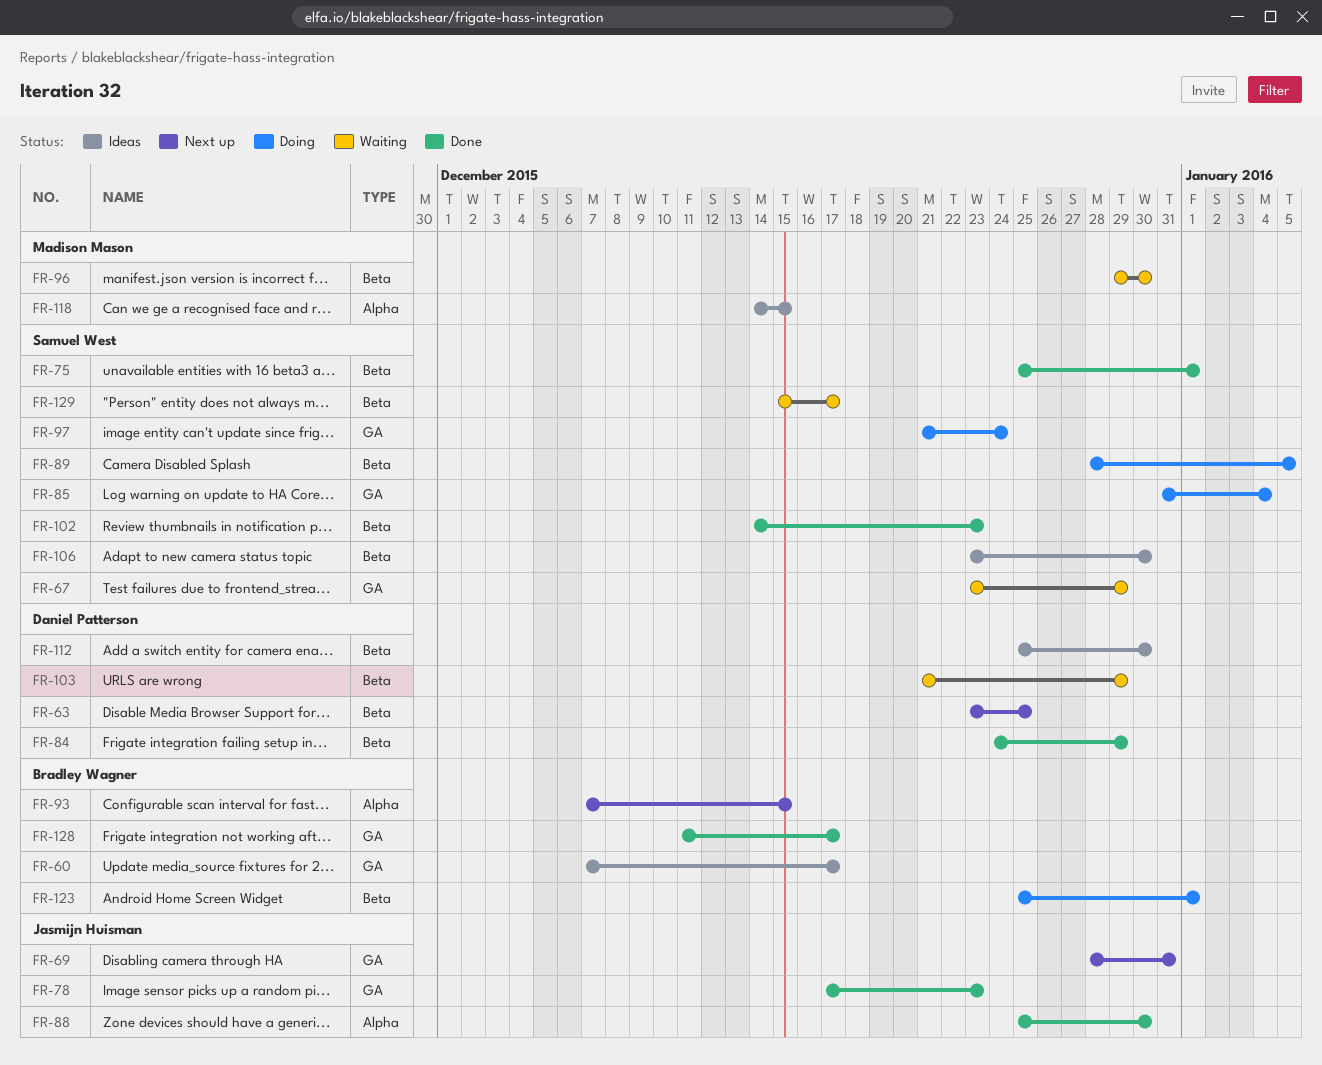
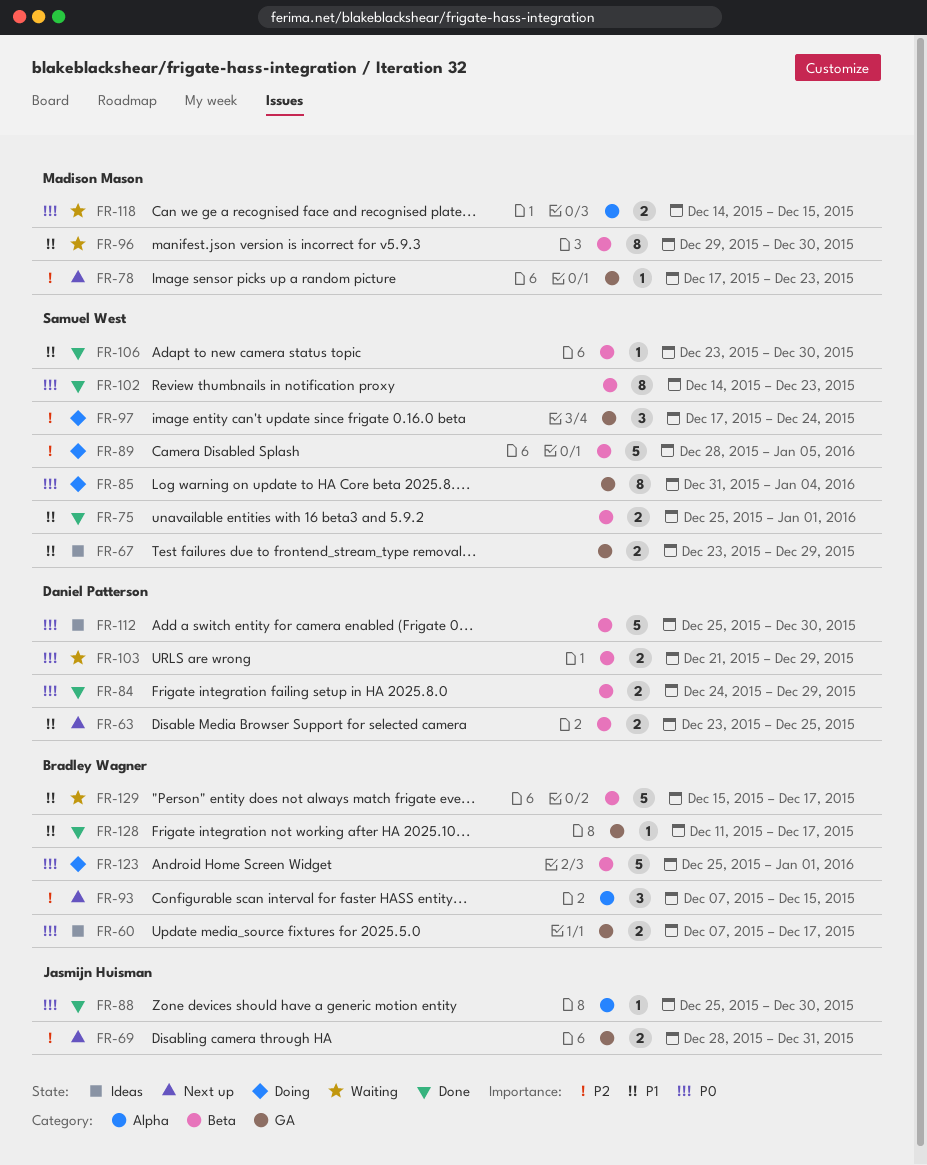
FR-67, status: Waiting -> Ideas
FR-78, status: Done -> Next up
FR-78, owner: Jasmijn Huisman -> Madison Mason
FR-97, start: Dec 21 -> Dec 17
FR-106, status: Ideas -> Done
FR-118, status: Ideas -> Waiting
FR-129, owner: Samuel West -> Bradley Wagner

